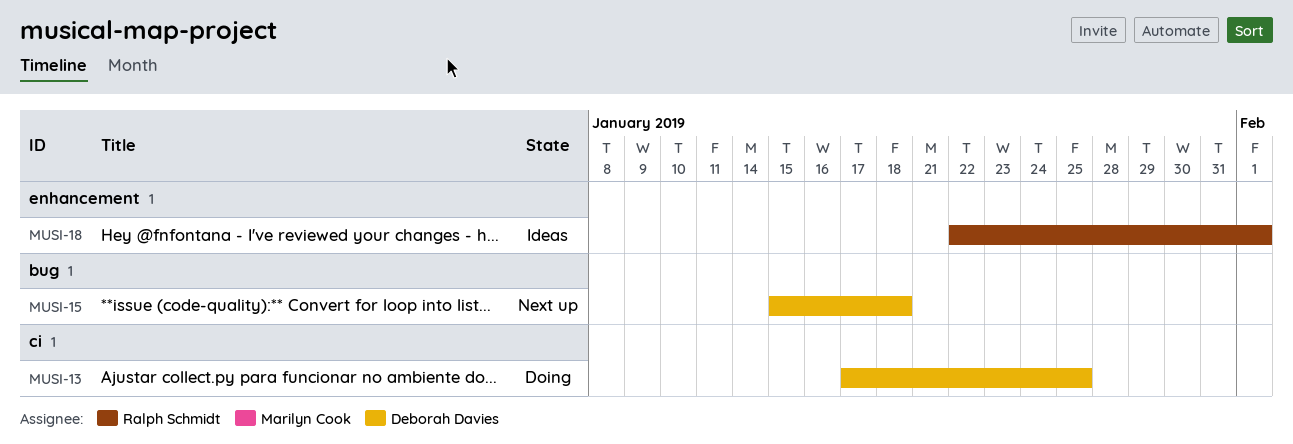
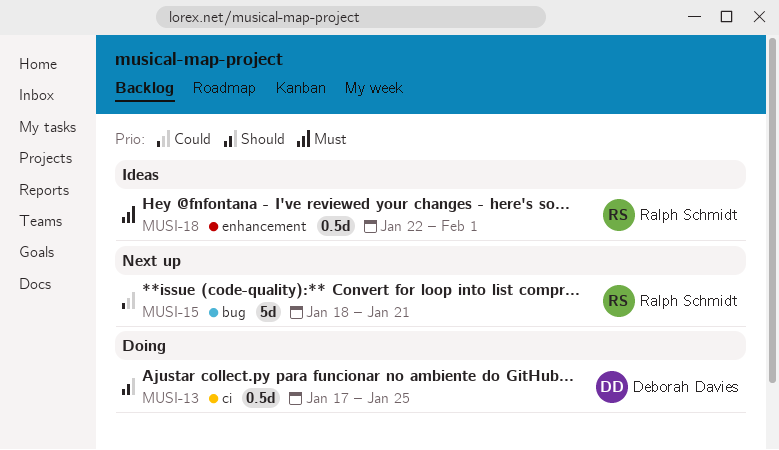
MUSI-15, owner: Deborah Davies -> Ralph Schmidt
MUSI-15, start: Jan 15 -> Jan 18
MUSI-15, due: Jan 18 -> Jan 21

